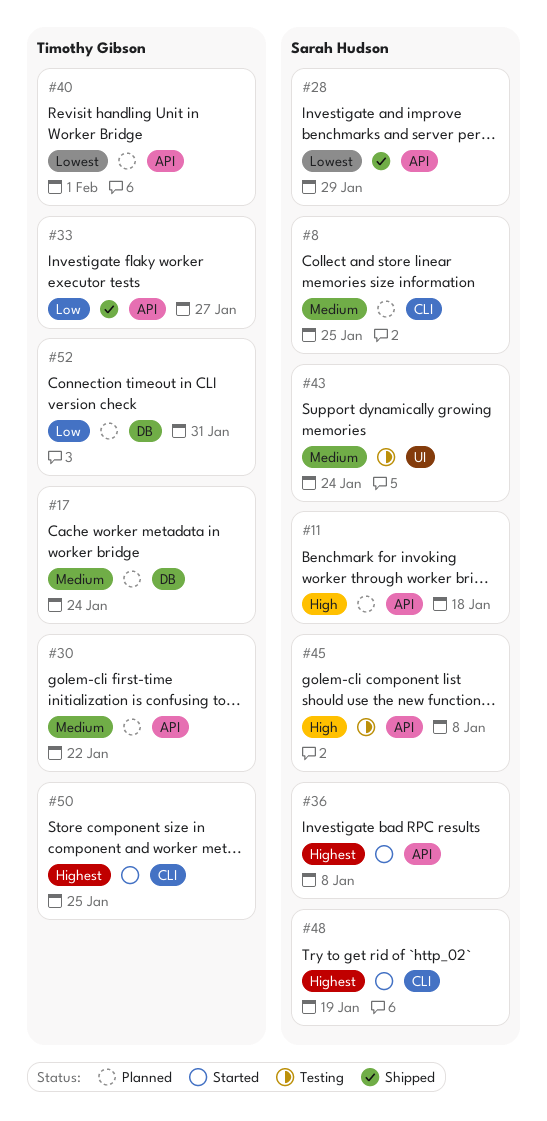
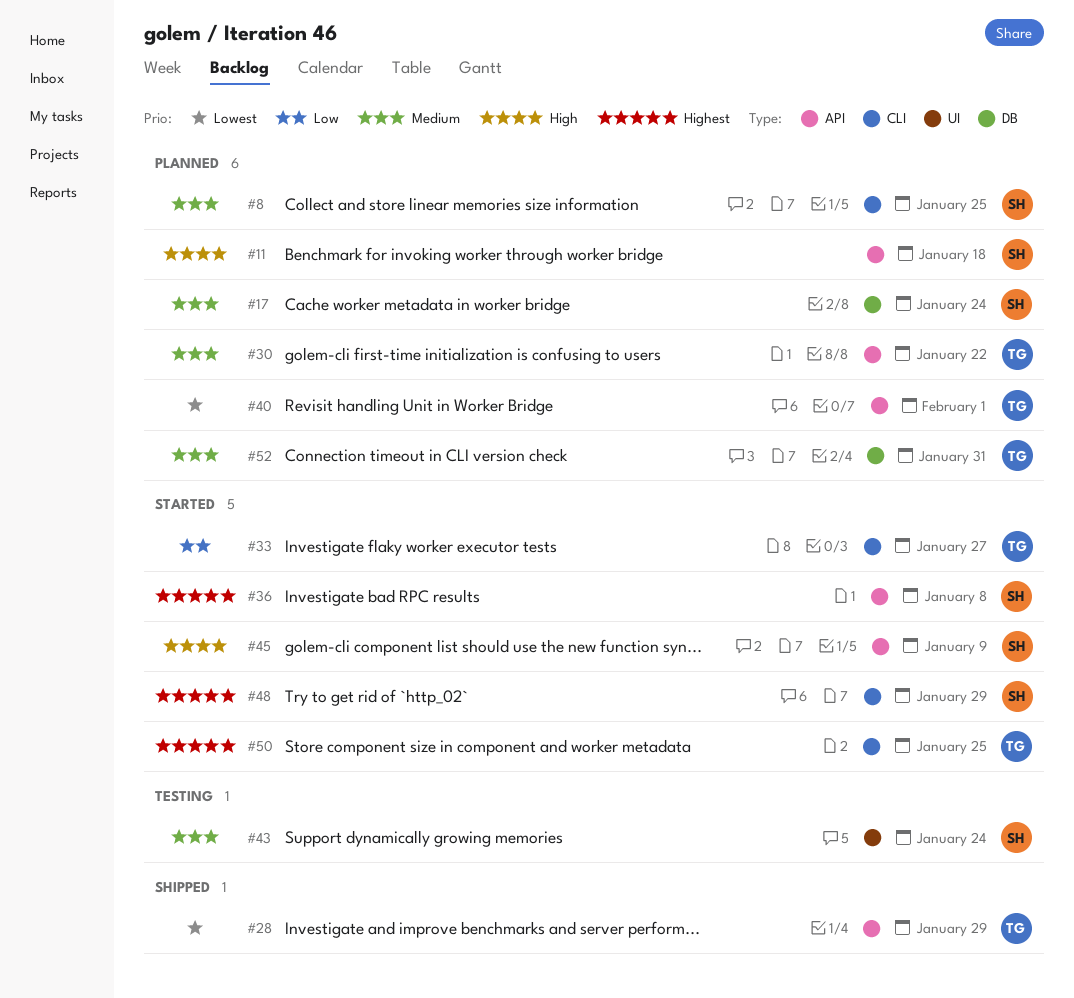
#17, owner: Timothy Gibson -> Sarah Hudson
#28, owner: Sarah Hudson -> Timothy Gibson
#33, status: Shipped -> Started
#33, label: API -> CLI
#45, status: Testing -> Started
#45, due: Jan 8 -> Jan 9
#48, due: Jan 19 -> Jan 29
#52, priority: Low -> Medium

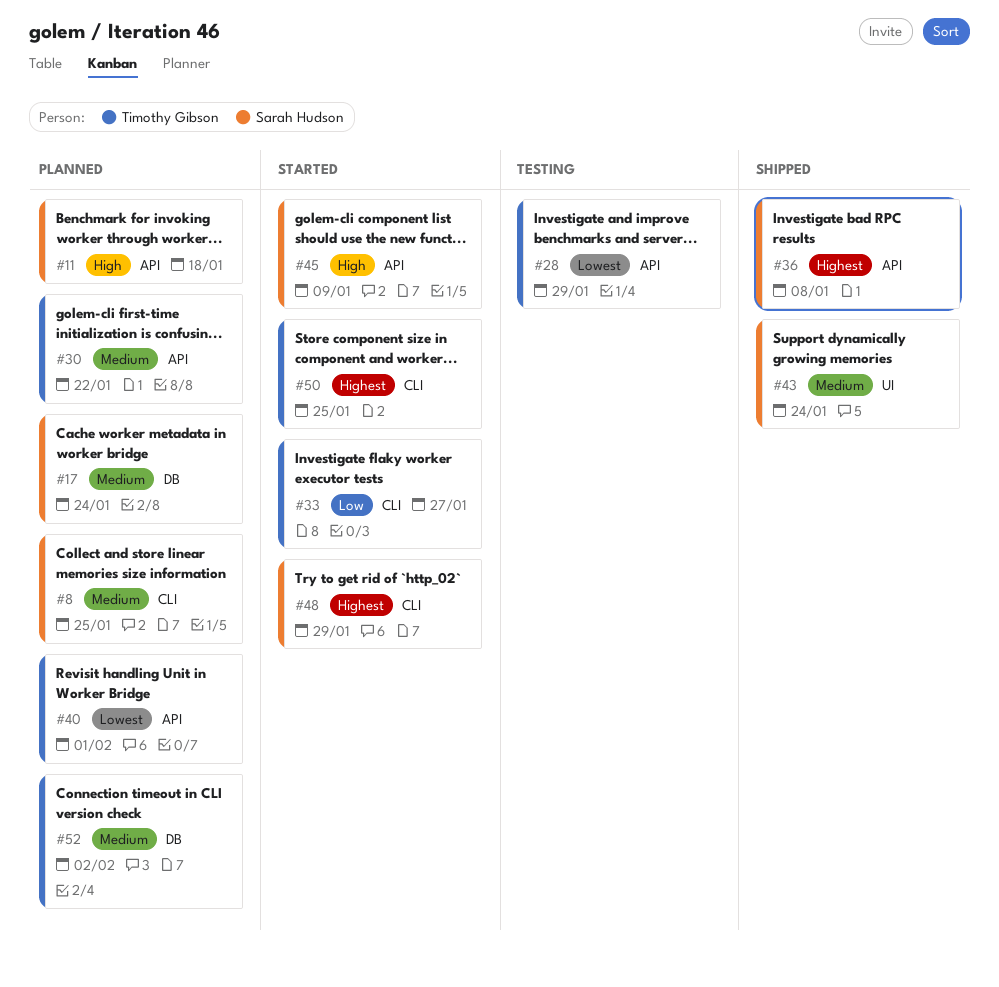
#28, status: Shipped -> Testing
#36, status: Started -> Shipped
#43, status: Testing -> Shipped
#52, due: Jan 31 -> Feb 2

